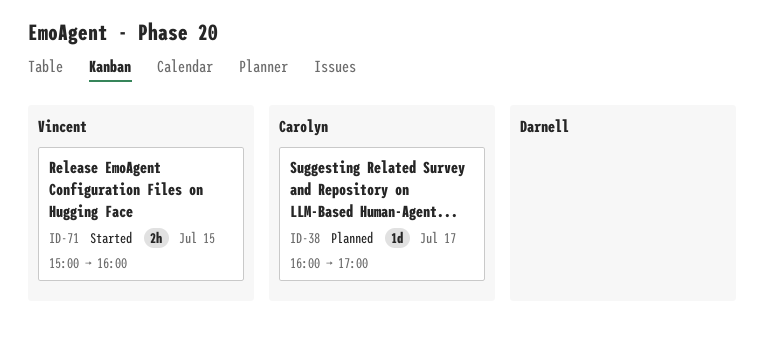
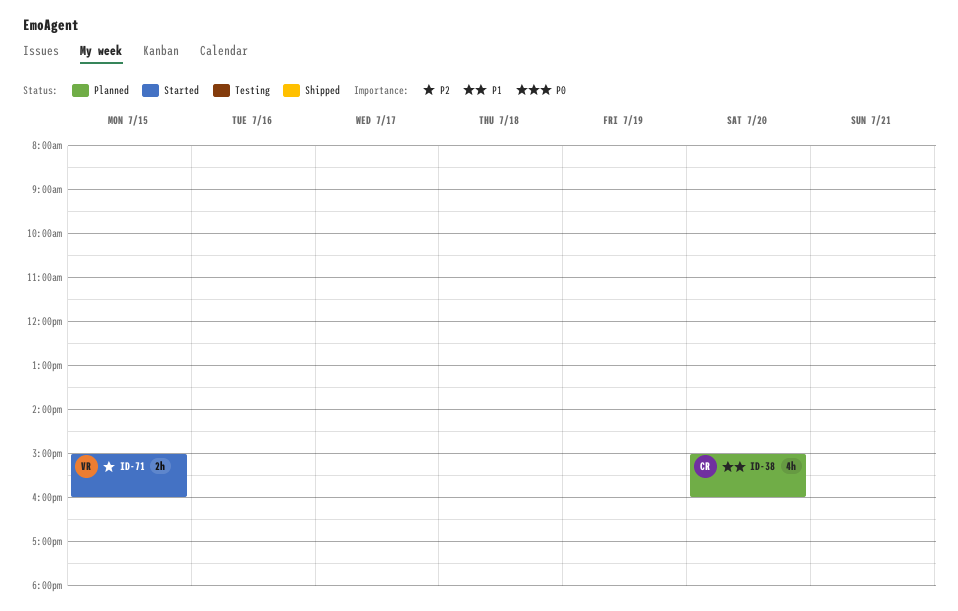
ID-38, estimate: 1d -> 4h
ID-38, day: Jul 17 -> Jul 20
ID-38, begins: 16:00 -> 15:00
ID-38, ends: 17:00 -> 16:00

